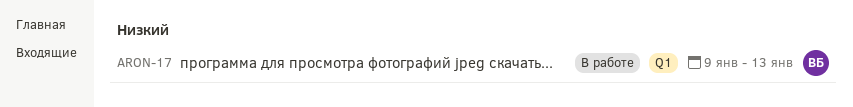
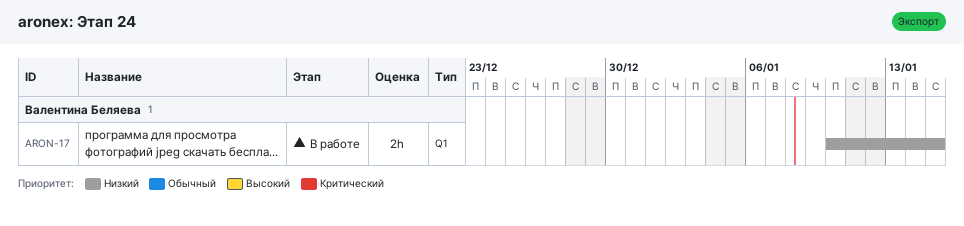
ARON-17, start: Jan 9 -> Jan 10
ARON-17, due: Jan 13 -> Jan 15

